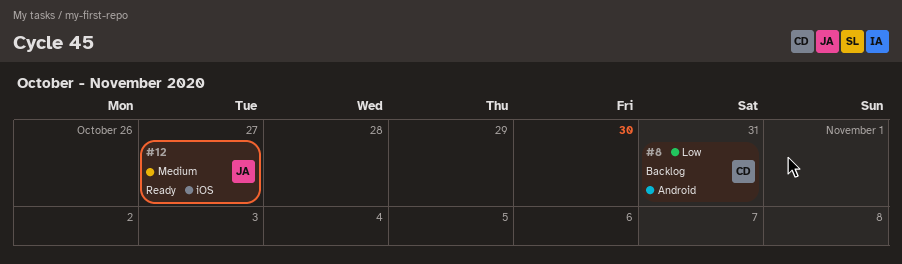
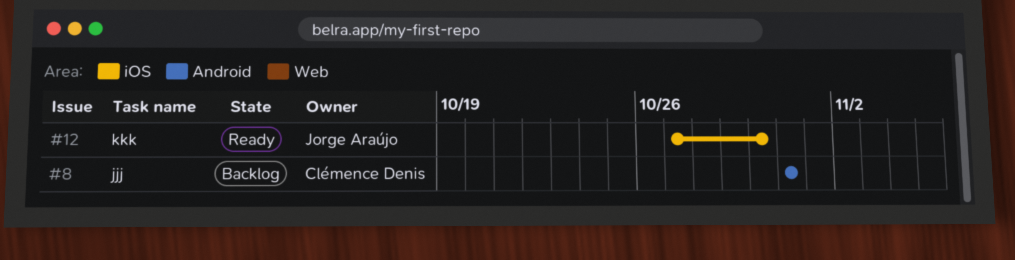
#12, due: Oct 27 -> Oct 30

